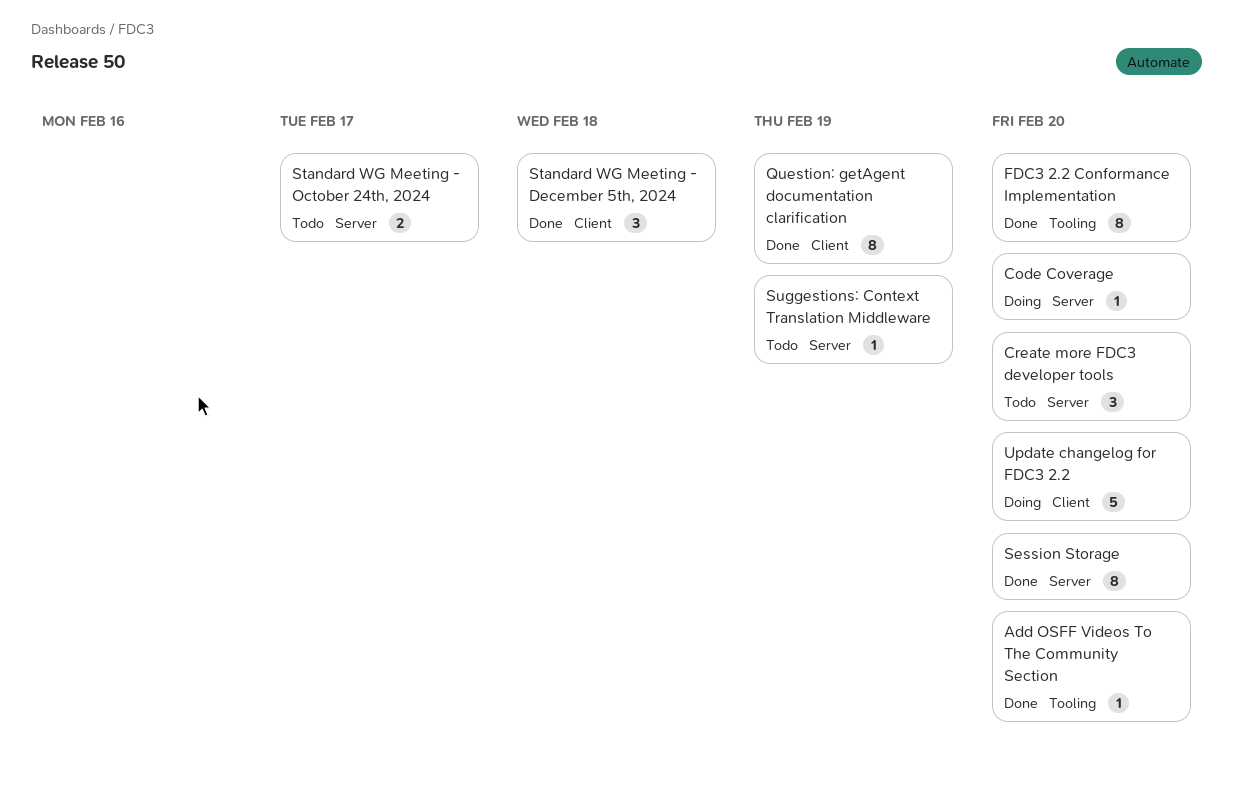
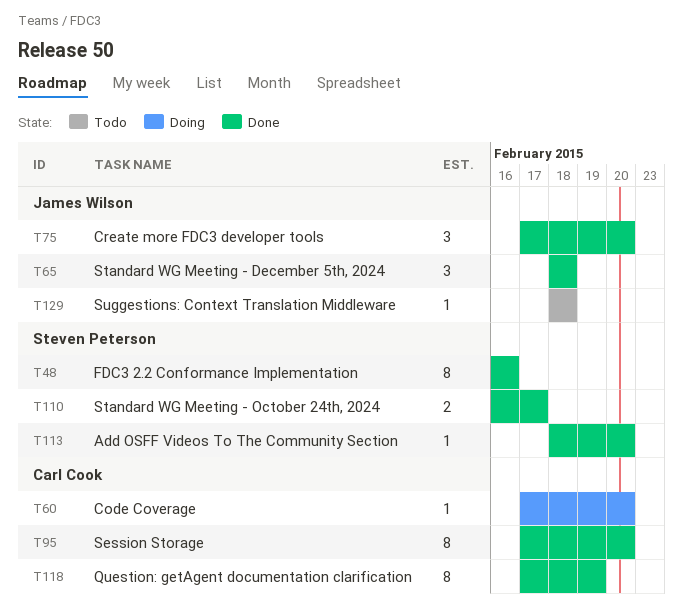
Create more FDC3 developer tools, status: Todo -> Done
FDC3 2.2 Conformance Implementation, due: Feb 20 -> Feb 16
Standard WG Meeting - October 24th, 2024, status: Todo -> Done
Suggestions: Context Translation Middleware, due: Feb 19 -> Feb 18
Update changelog for FDC3 2.2: present -> none

